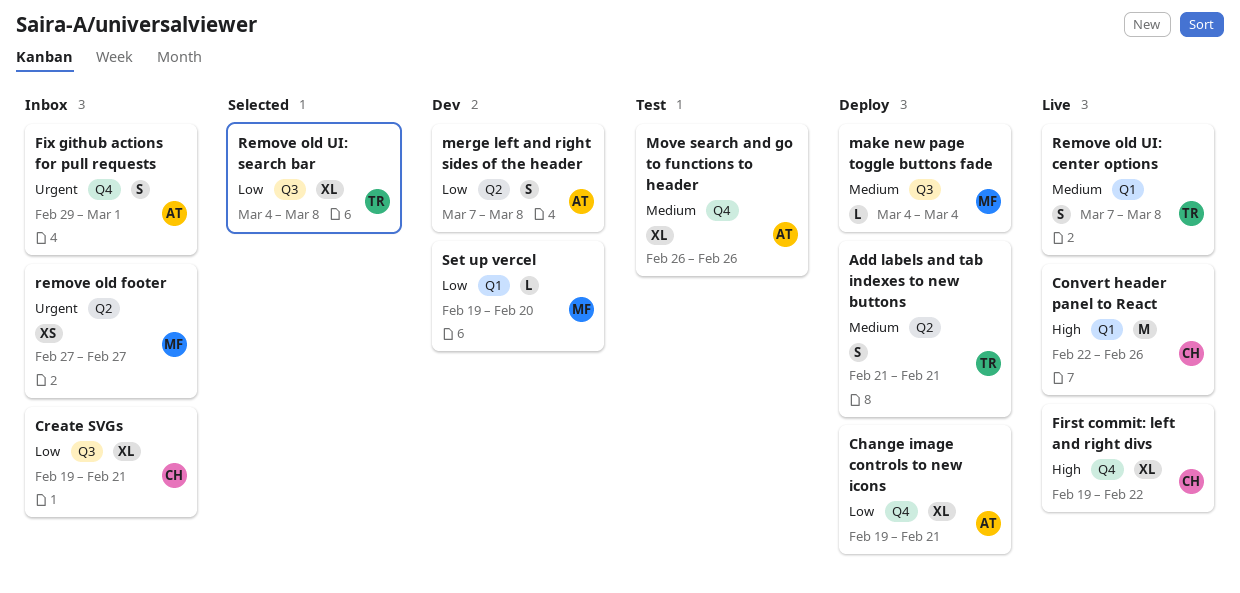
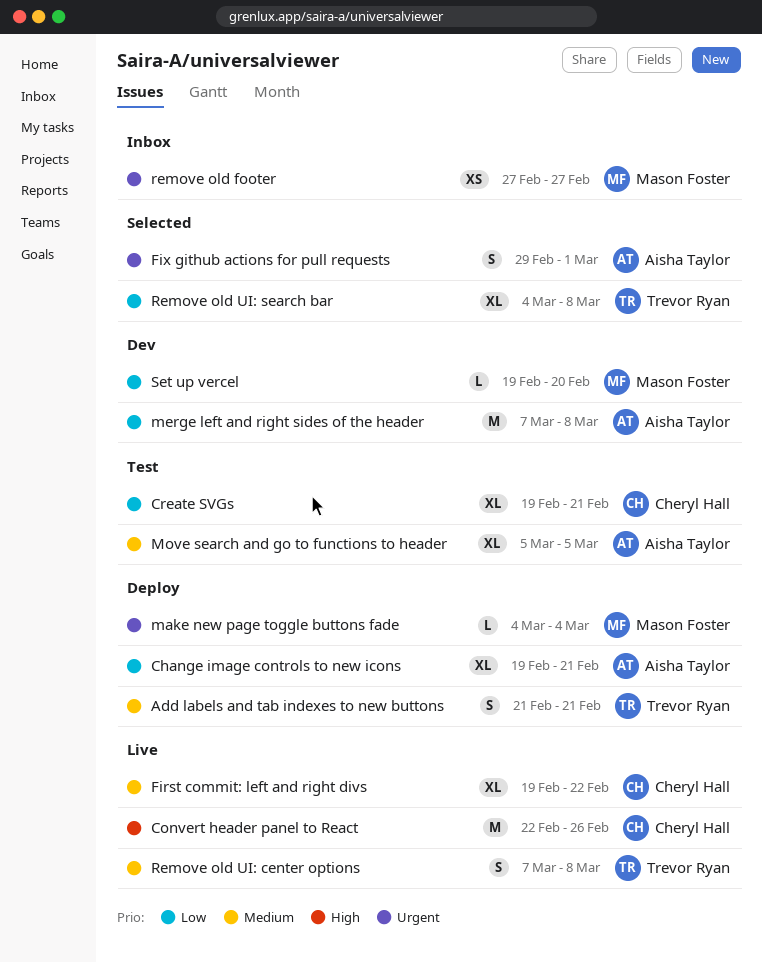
Create SVGs, status: Inbox -> Test
First commit: left and right divs, priority: High -> Medium
Fix github actions for pull requests, status: Inbox -> Selected
make new page toggle buttons fade, priority: Medium -> Urgent
merge left and right sides of the header, estimate: S -> M
Move search and go to functions to header, start: Feb 26 -> Mar 5
Move search and go to functions to header, due: Feb 26 -> Mar 5

